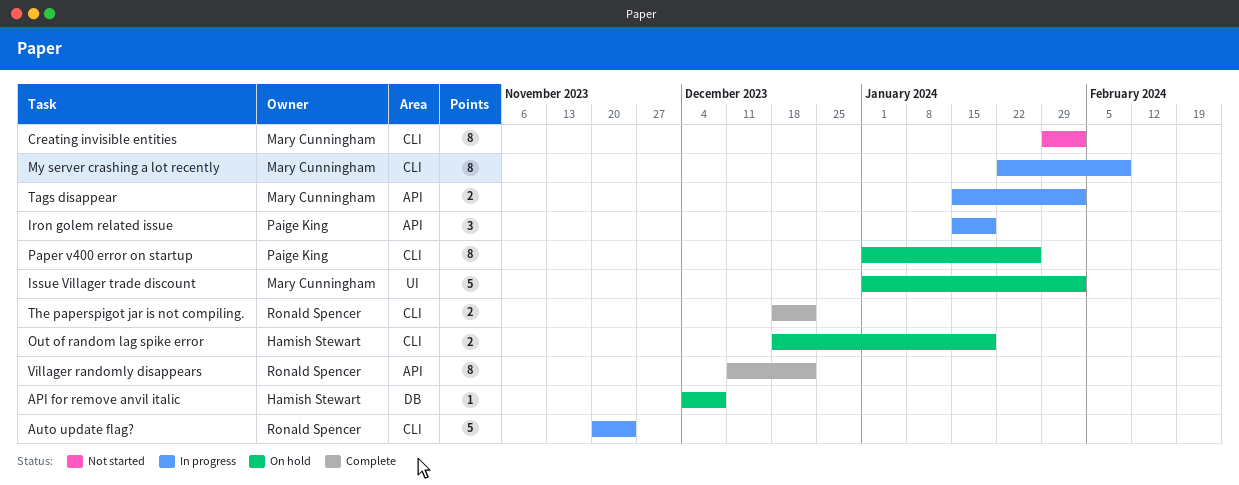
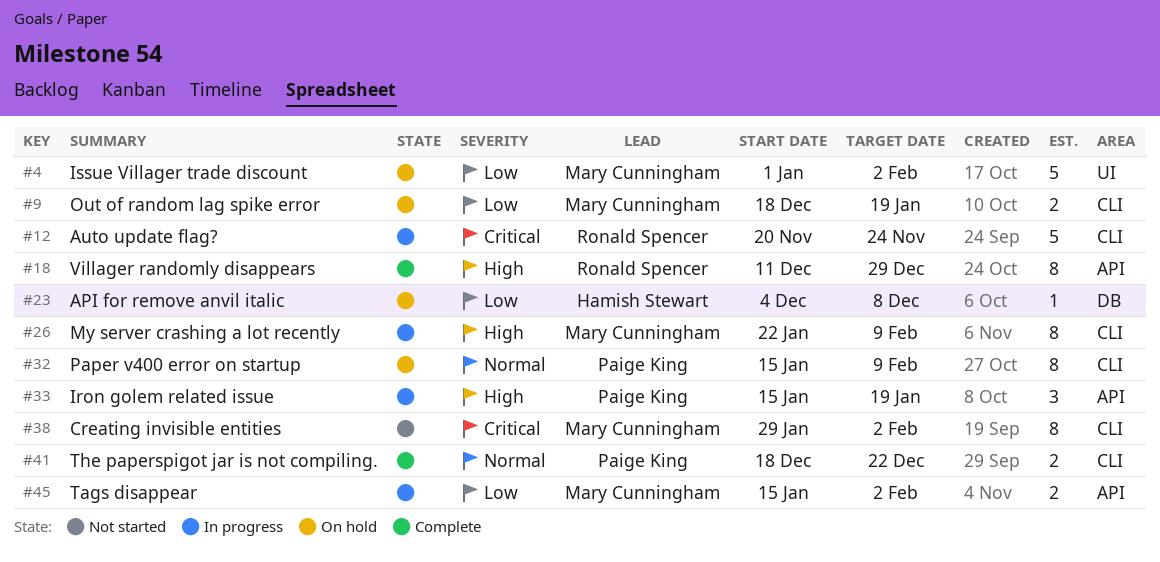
Out of random lag spike error, owner: Hamish Stewart -> Mary Cunningham
Paper v400 error on startup, start: Jan 1 -> Jan 15
Paper v400 error on startup, due: Jan 26 -> Feb 9
The paperspigot jar is not compiling., owner: Ronald Spencer -> Paige King
Villager randomly disappears, due: Dec 22 -> Dec 29

